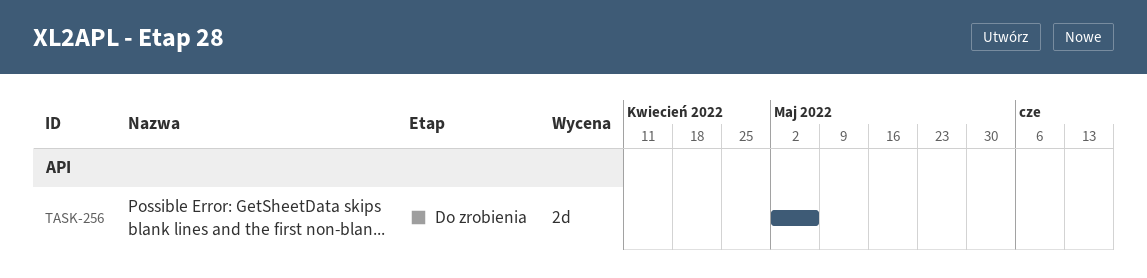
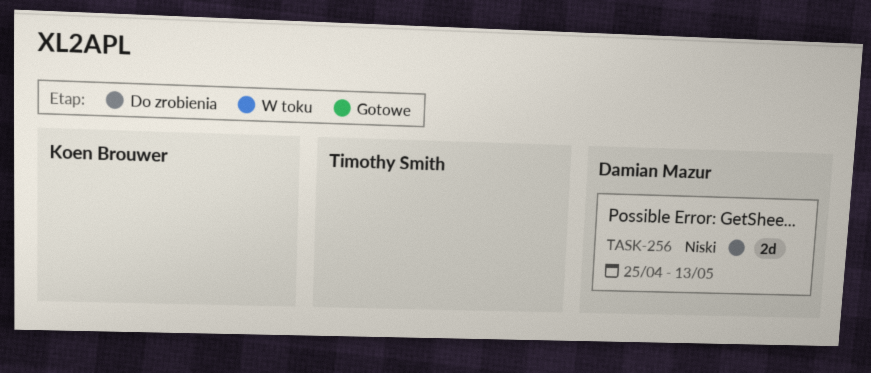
TASK-256, start: May 2 -> Apr 25
TASK-256, due: May 6 -> May 13

